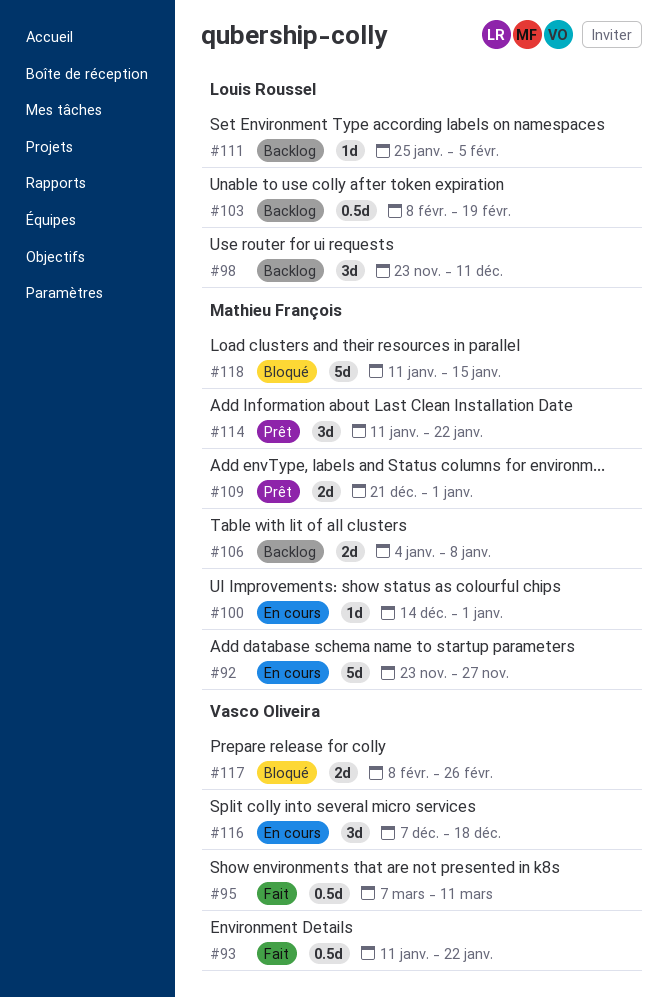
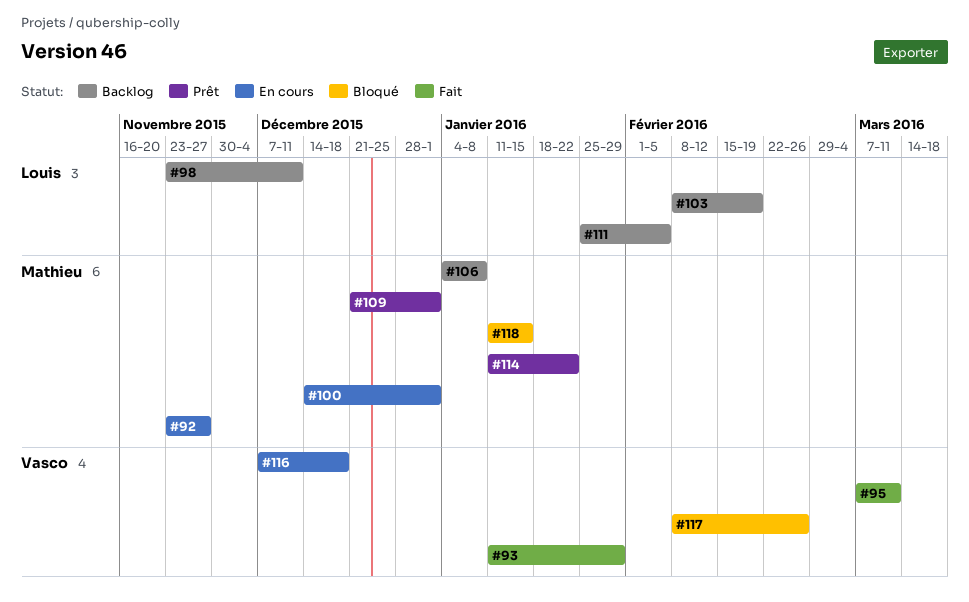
#93, due: Jan 22 -> Jan 29

